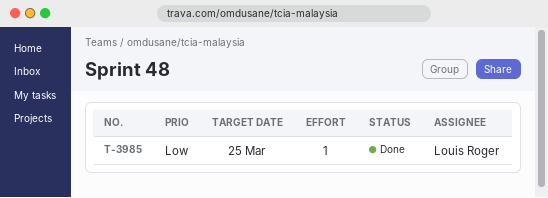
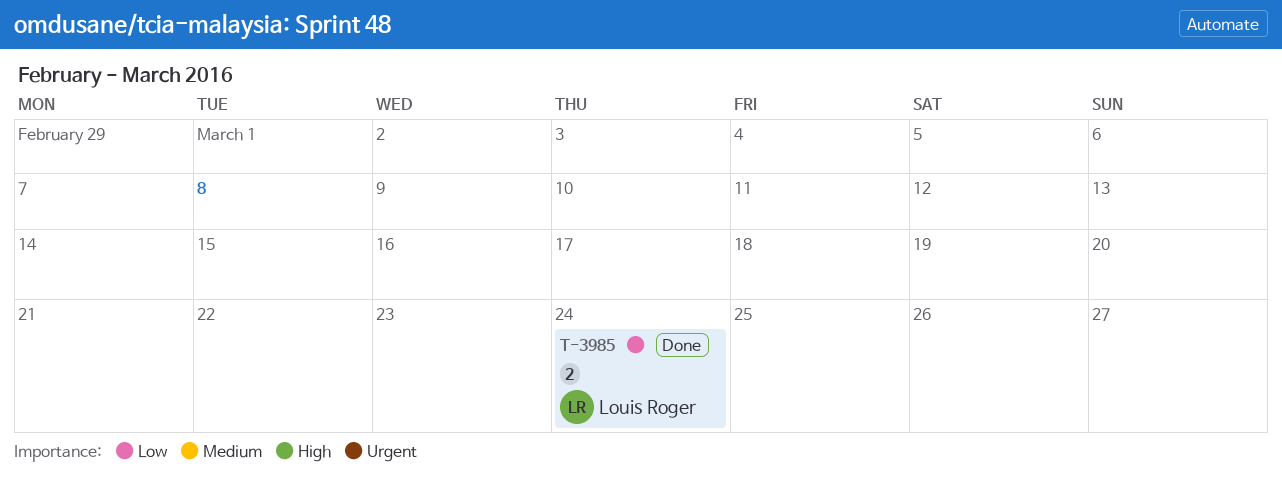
T-3985, estimate: 1 -> 2
T-3985, due: Mar 25 -> Mar 24

